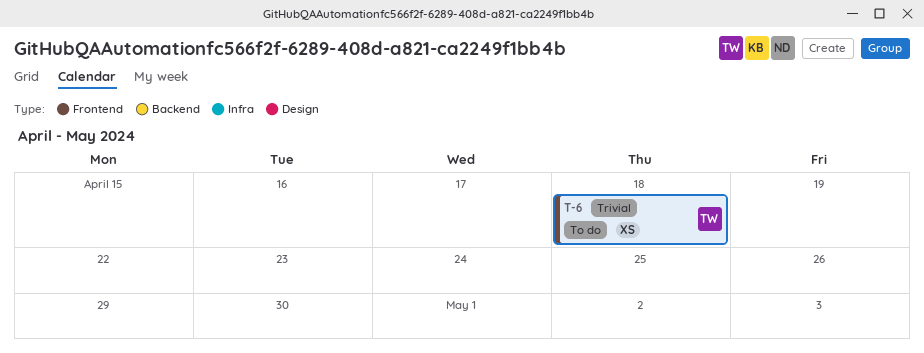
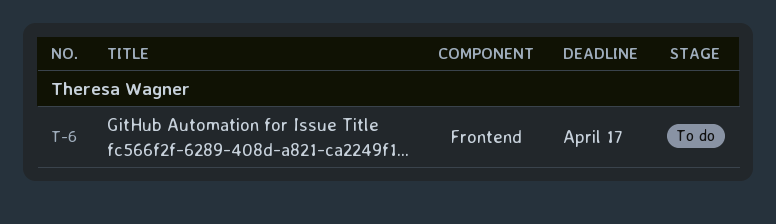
T-6, due: Apr 18 -> Apr 17

